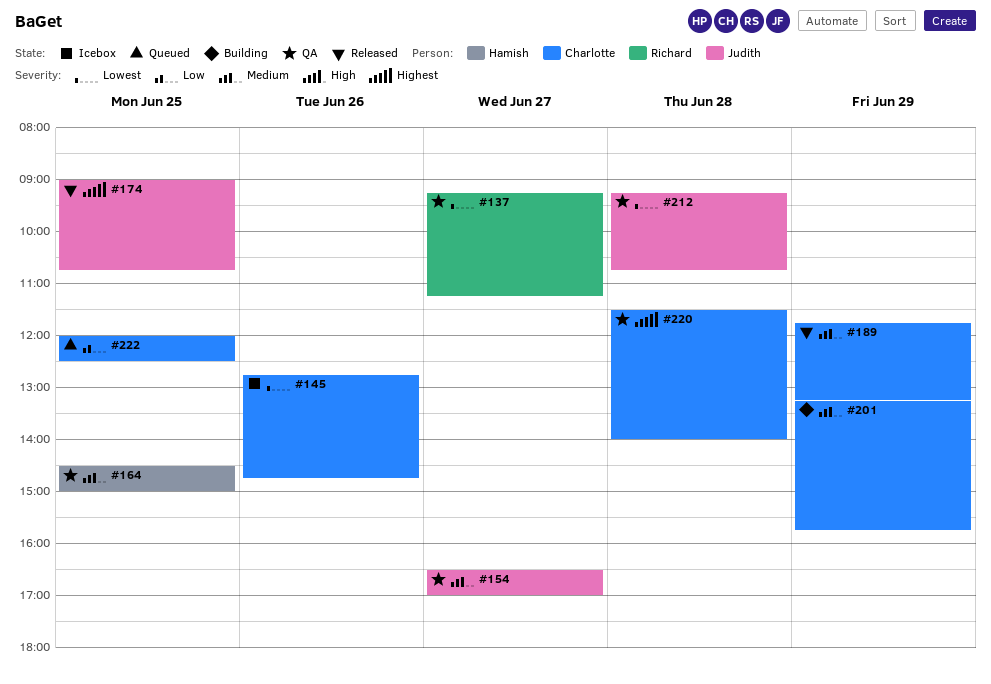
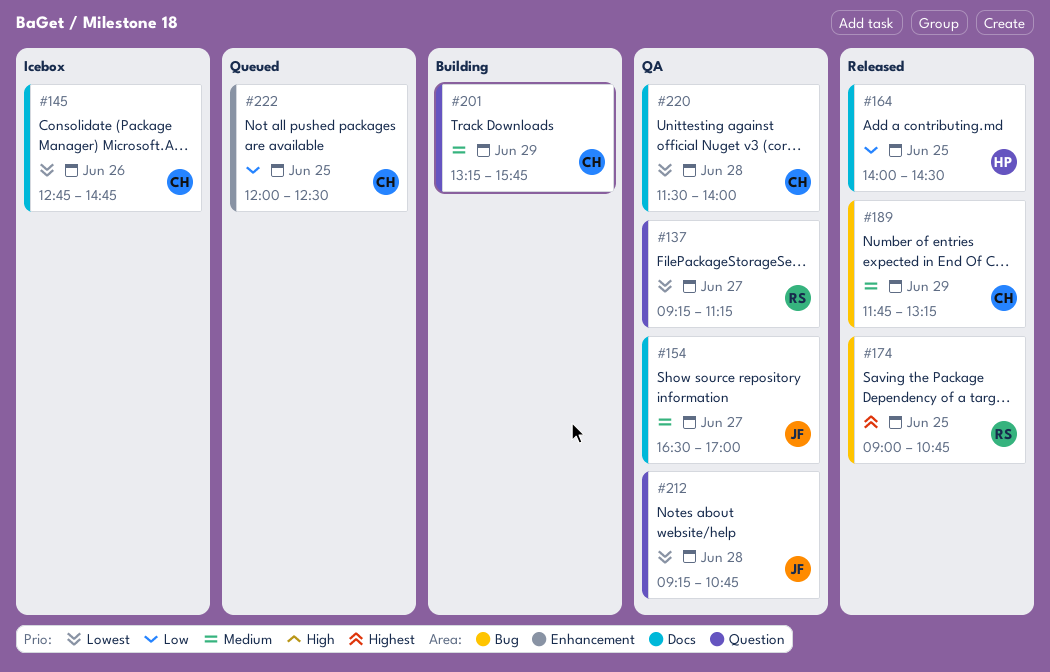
#164, status: QA -> Released
#164, priority: Medium -> Low
#164, begins: 14:30 -> 14:00
#164, ends: 15:00 -> 14:30
#174, owner: Judith -> Richard
#220, priority: Highest -> Lowest

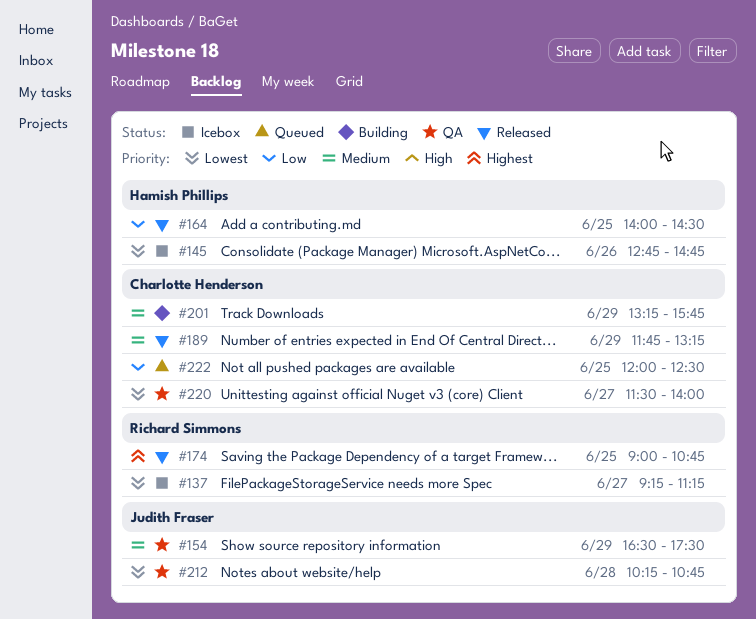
#137, status: QA -> Icebox
#145, owner: Charlotte Henderson -> Hamish Phillips
#154, day: Jun 27 -> Jun 29
#154, ends: 17:00 -> 17:30
#212, begins: 09:15 -> 10:15
#220, day: Jun 28 -> Jun 27

